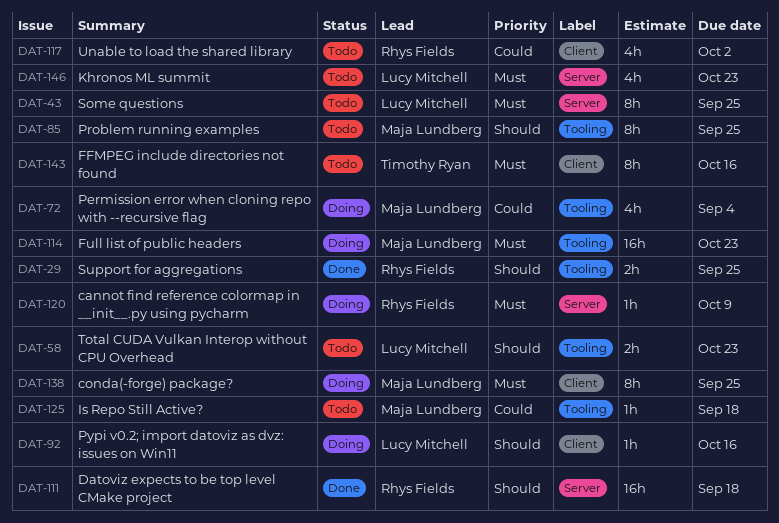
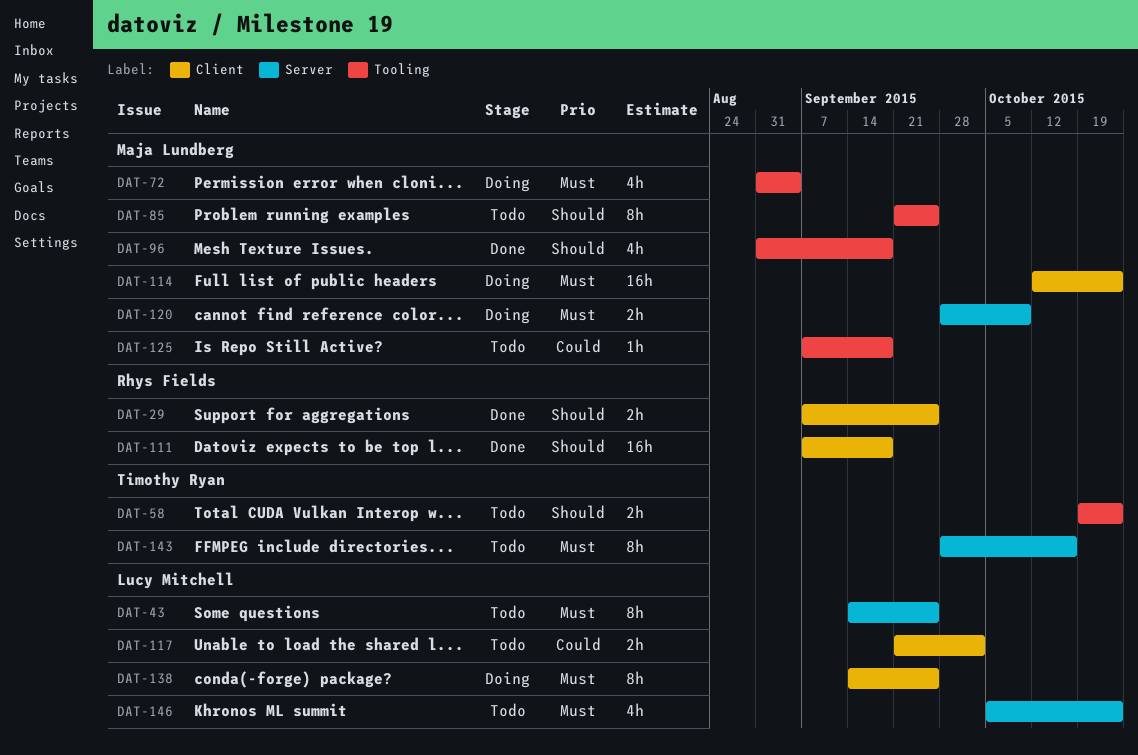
DAT-29, label: Tooling -> Client
DAT-58, owner: Lucy Mitchell -> Timothy Ryan
DAT-72, priority: Could -> Must
DAT-92: present -> none
DAT-96: none -> present
DAT-111, label: Server -> Client
DAT-114, label: Tooling -> Client
DAT-117, owner: Rhys Fields -> Lucy Mitchell
DAT-117, estimate: 4h -> 2h
DAT-120, owner: Rhys Fields -> Maja Lundberg
DAT-120, estimate: 1h -> 2h
DAT-138, owner: Maja Lundberg -> Lucy Mitchell
DAT-143, label: Client -> Server

